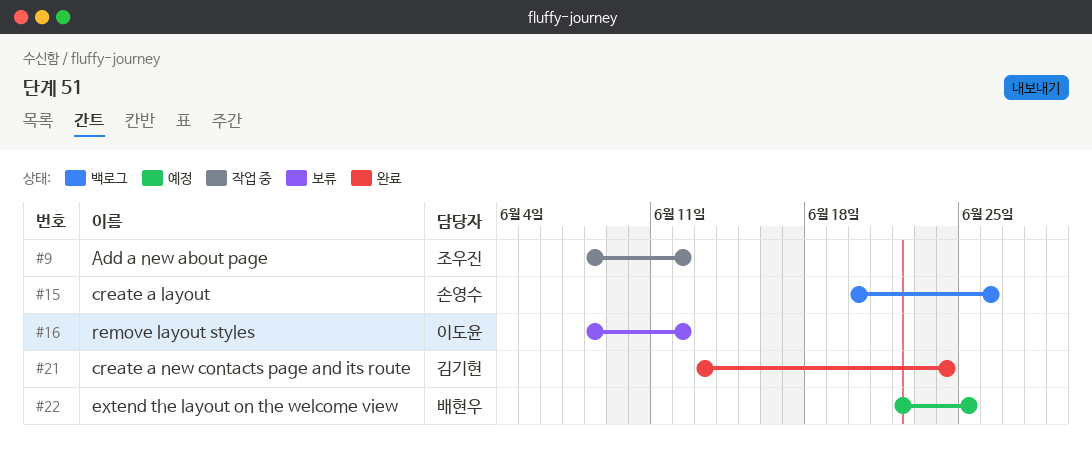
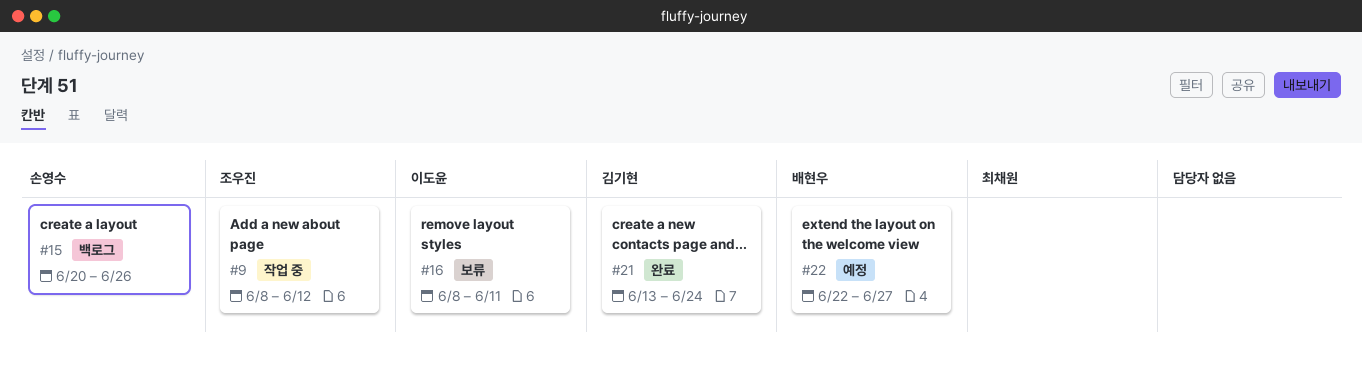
#16, due: Jun 12 -> Jun 11
#22, due: Jun 25 -> Jun 27

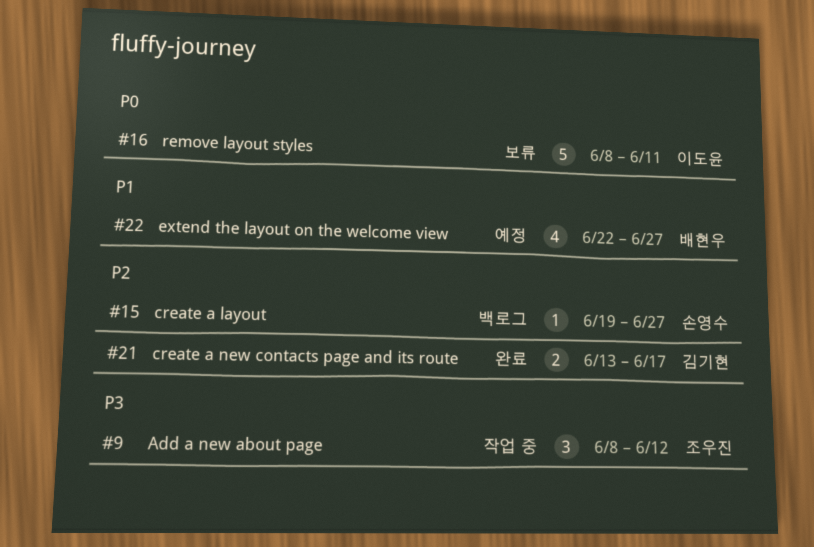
#15, start: Jun 20 -> Jun 19
#15, due: Jun 26 -> Jun 27
#21, due: Jun 24 -> Jun 17

